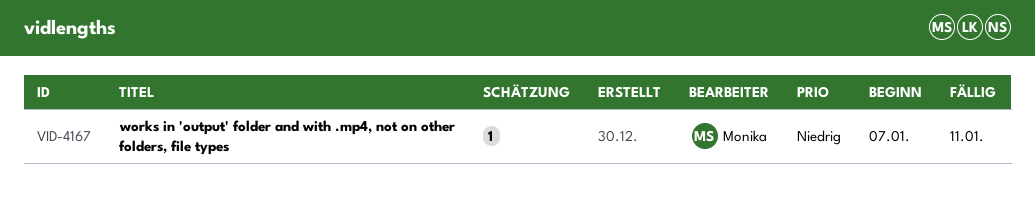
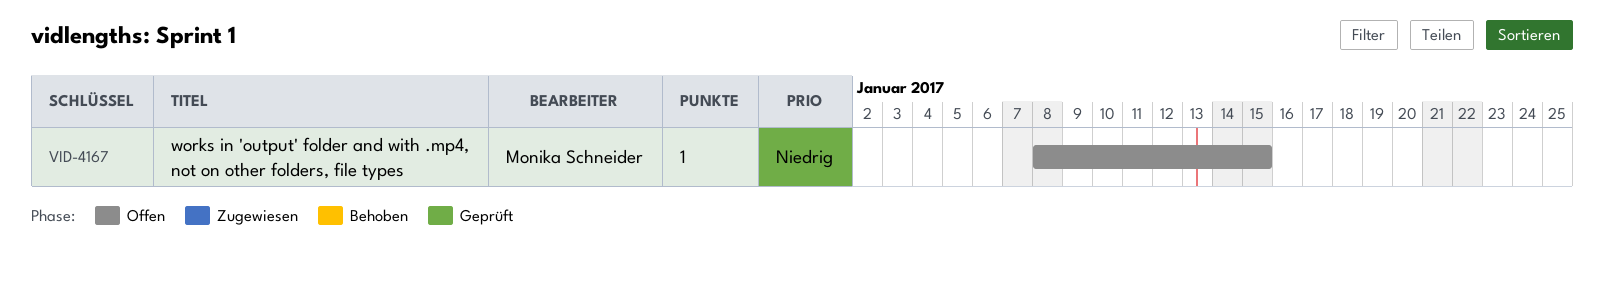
VID-4167, start: Jan 7 -> Jan 8
VID-4167, due: Jan 11 -> Jan 15

